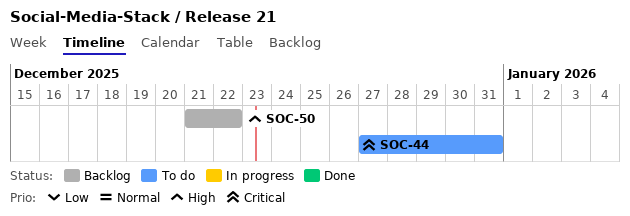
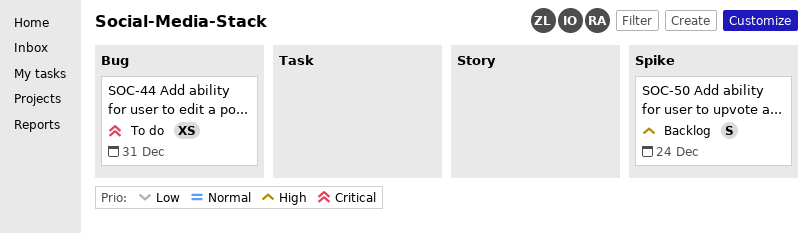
SOC-50, due: Dec 22 -> Dec 24

